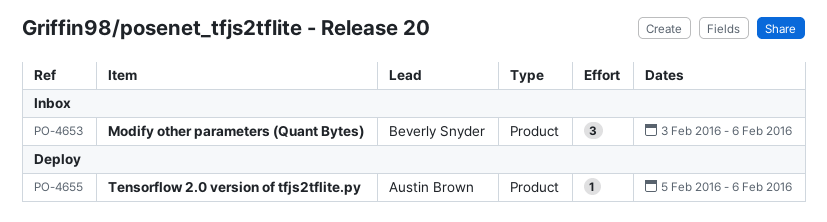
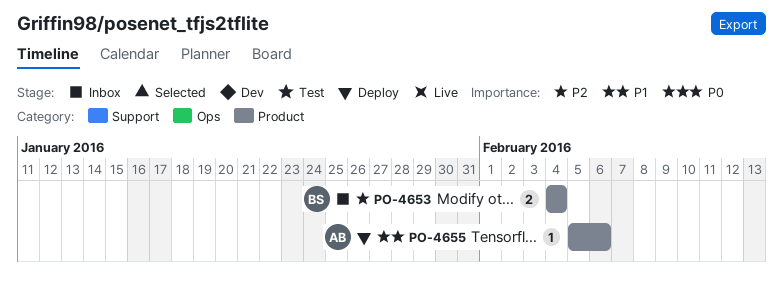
PO-4653, estimate: 3 -> 2
PO-4653, start: Feb 3 -> Feb 4
PO-4653, due: Feb 6 -> Feb 4

